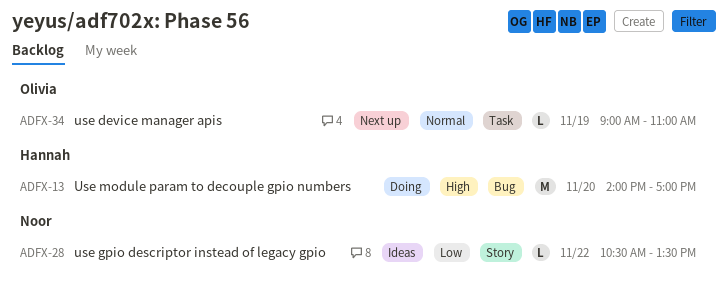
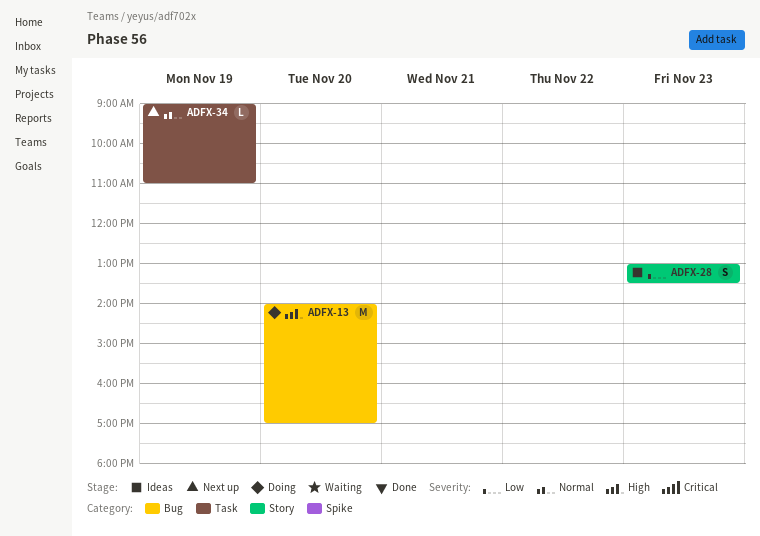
ADFX-28, estimate: L -> S
ADFX-28, day: Nov 22 -> Nov 23
ADFX-28, begins: 10:30 -> 13:00

